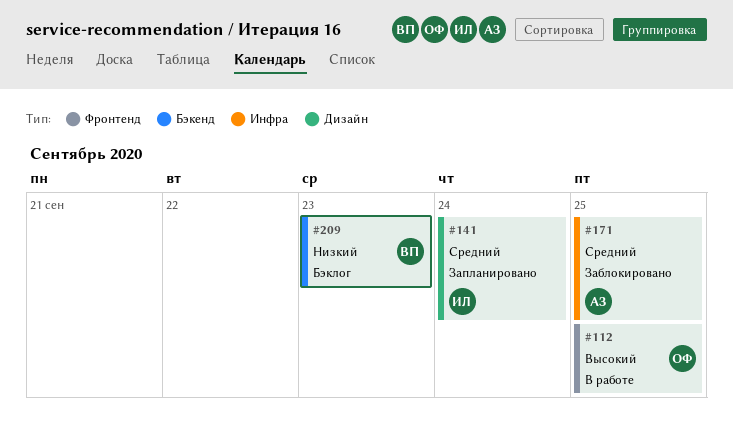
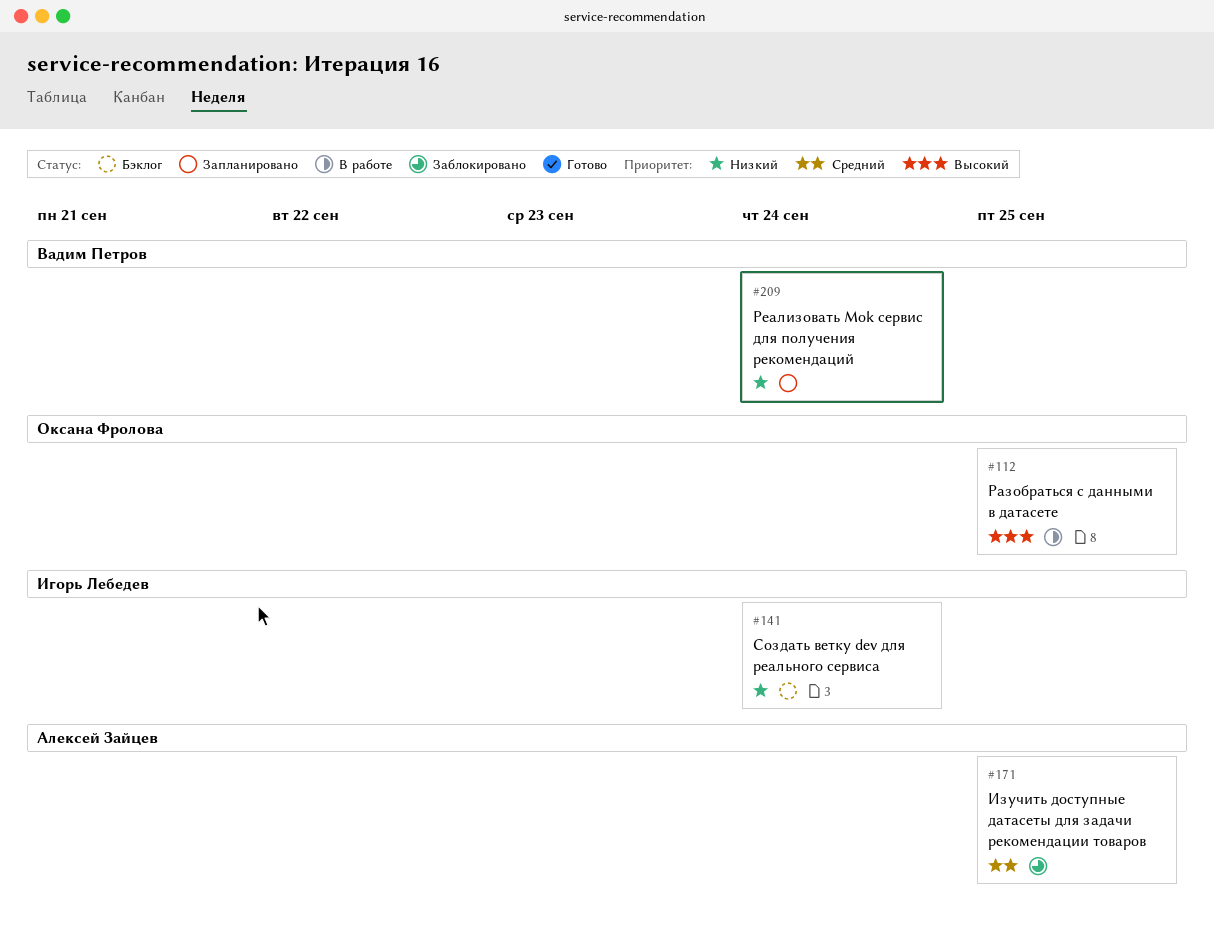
#141, status: Запланировано -> Бэклог
#141, priority: Средний -> Низкий
#209, status: Бэклог -> Запланировано
#209, due: Sep 23 -> Sep 24

